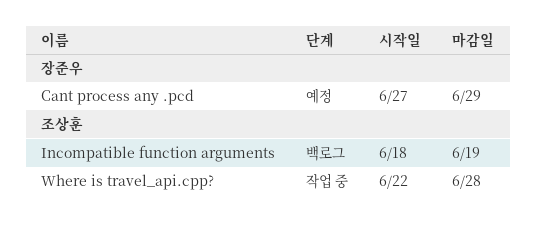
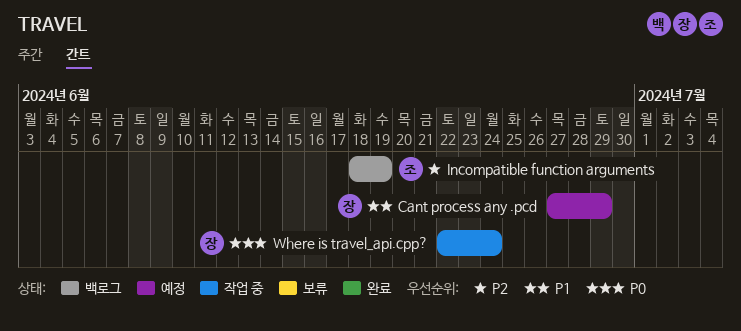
Where is travel_api.cpp?, owner: 조상훈 -> 장준우
Where is travel_api.cpp?, due: Jun 28 -> Jun 24

